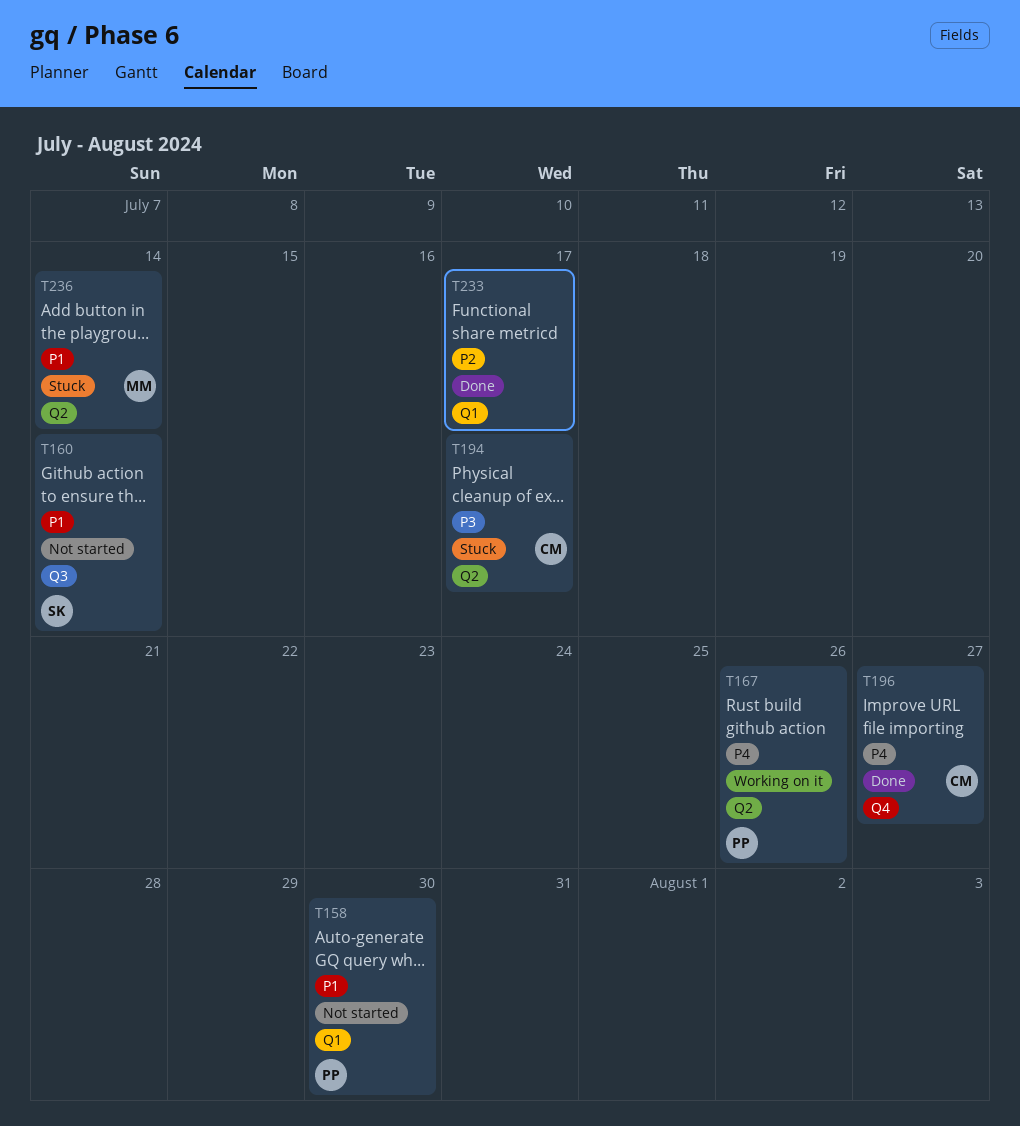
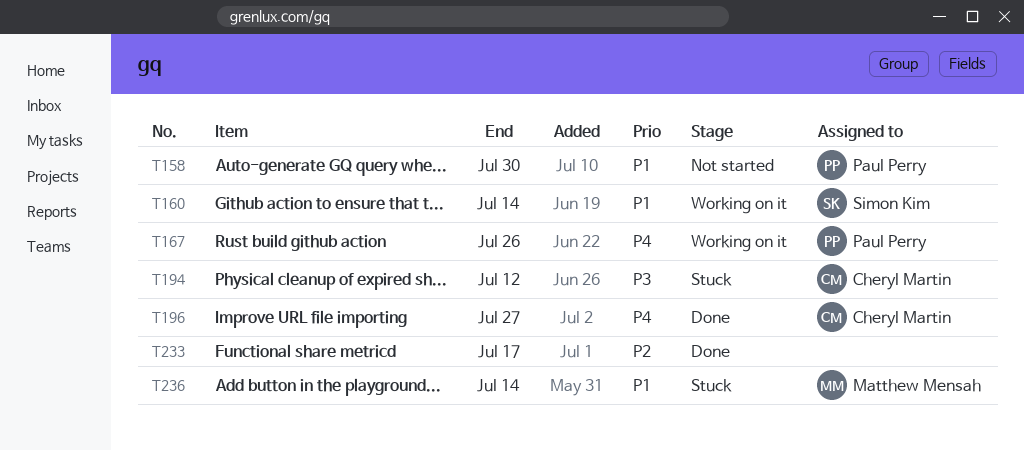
T160, status: Not started -> Working on it
T194, due: Jul 17 -> Jul 12

